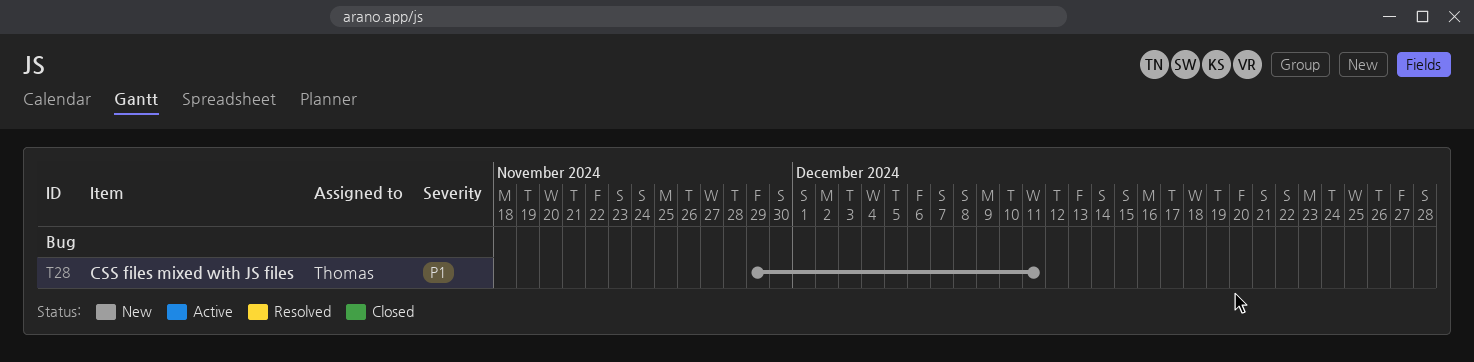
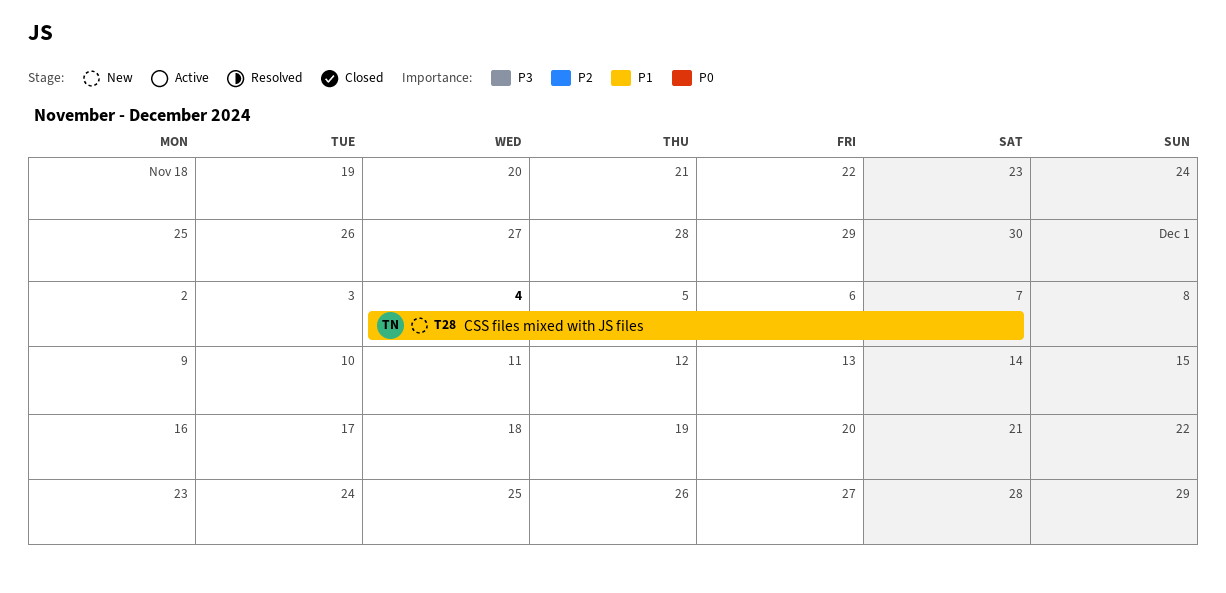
T28, start: Nov 29 -> Dec 4
T28, due: Dec 11 -> Dec 7

